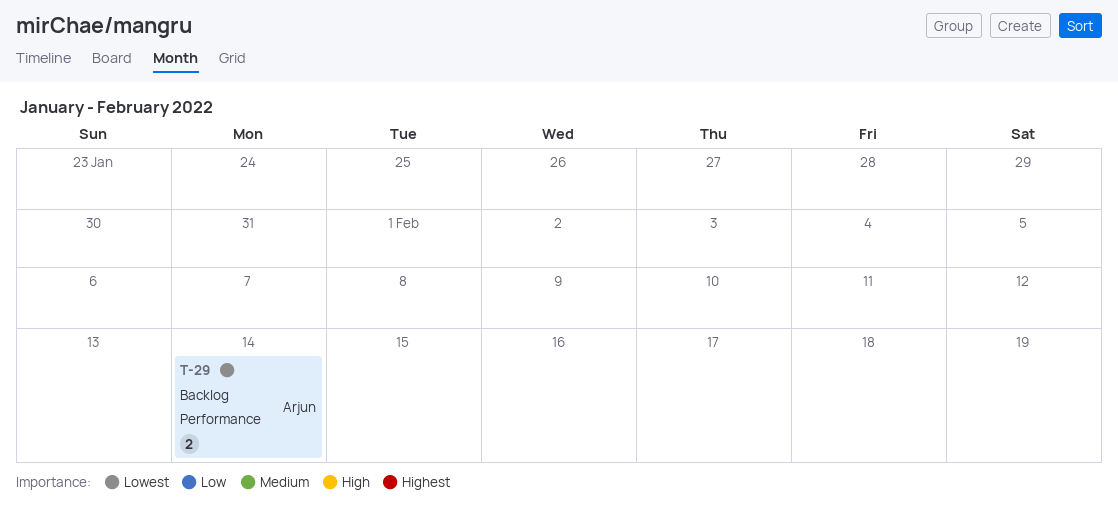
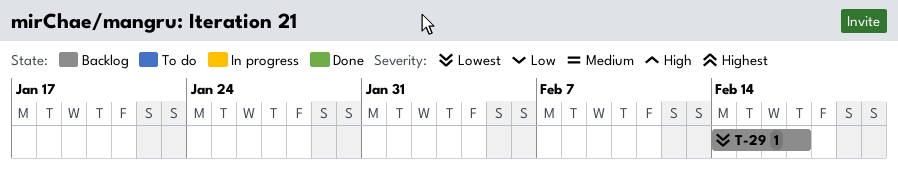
T-29, estimate: 2 -> 1
T-29, due: Feb 14 -> Feb 17

